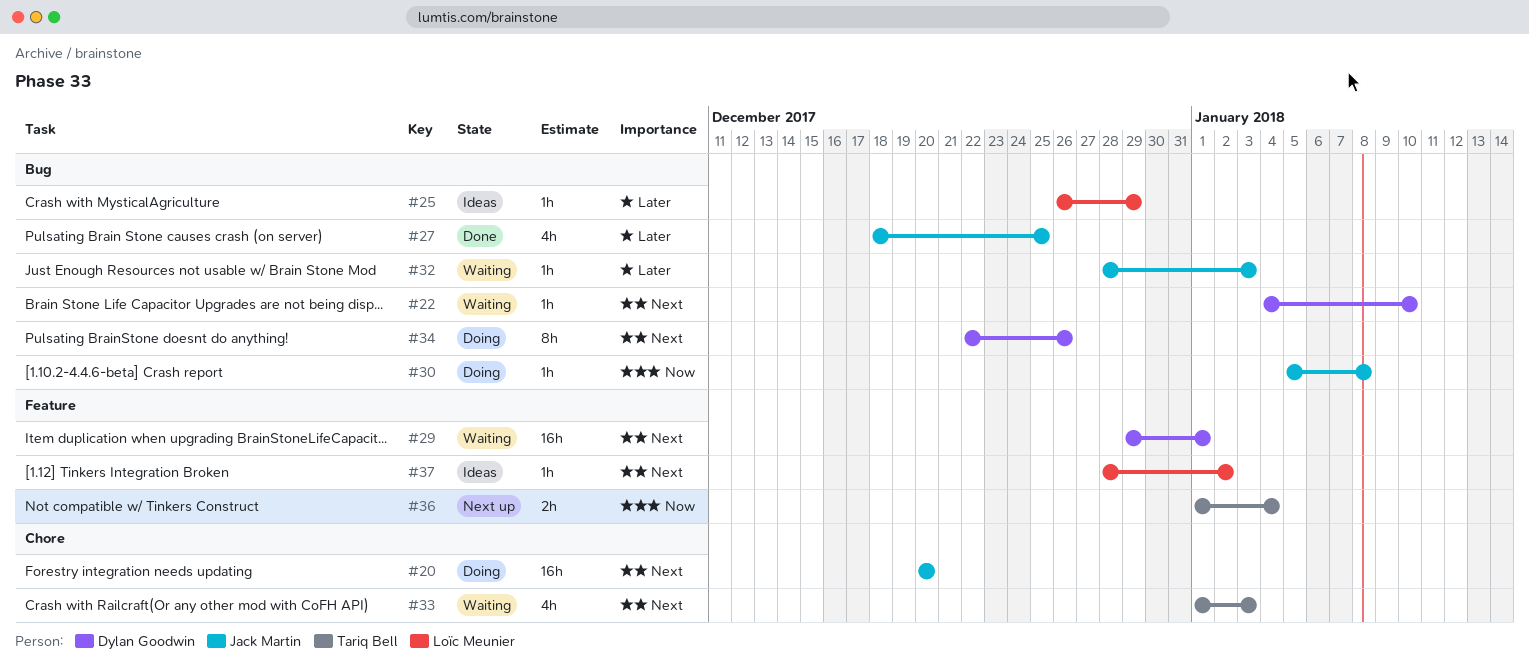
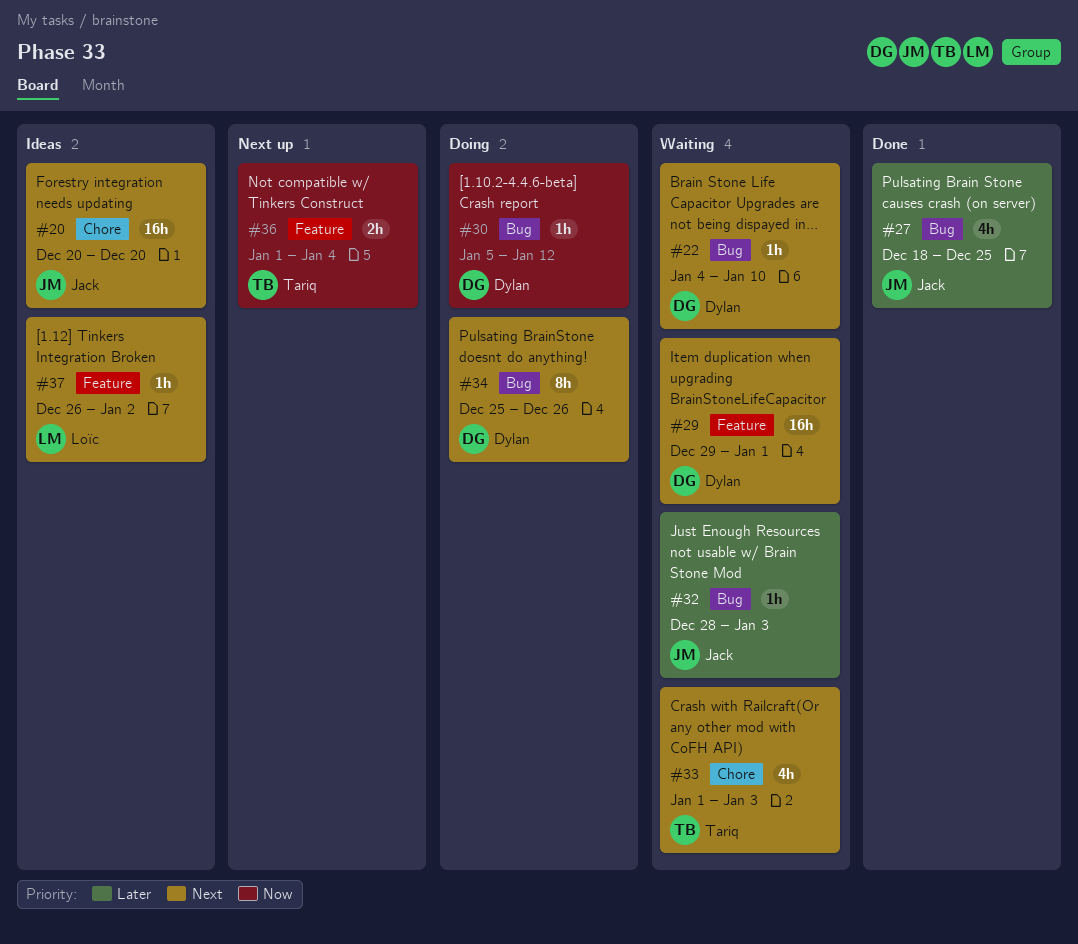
#20, status: Doing -> Ideas
#25: present -> none
#30, owner: Jack Martin -> Dylan Goodwin
#30, due: Jan 8 -> Jan 12
#34, start: Dec 22 -> Dec 25
#37, start: Dec 28 -> Dec 26

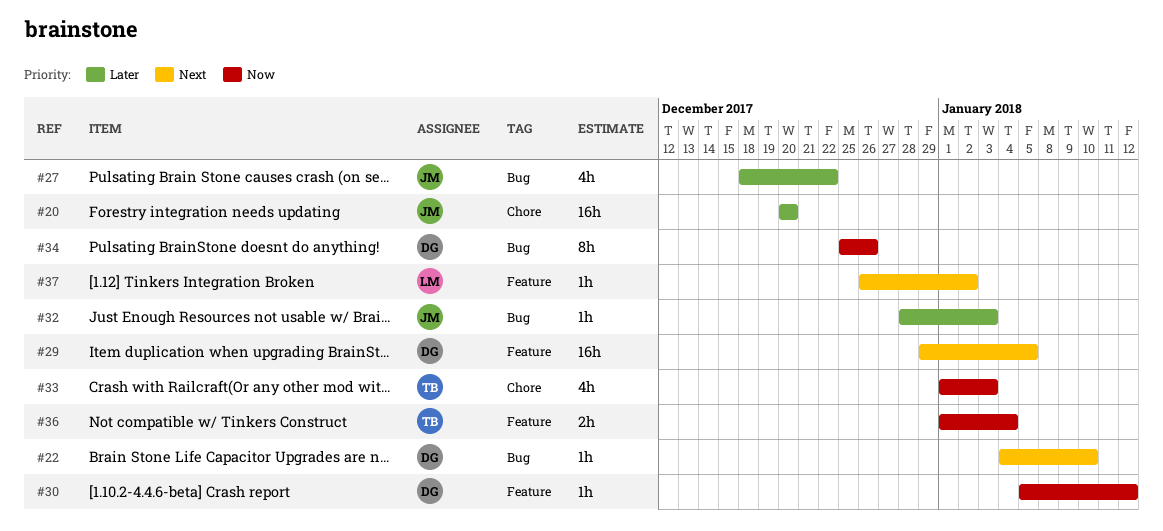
#20, priority: Next -> Later
#27, due: Dec 25 -> Dec 22
#29, due: Jan 1 -> Jan 5
#30, label: Bug -> Feature
#33, priority: Next -> Now
#34, priority: Next -> Now

